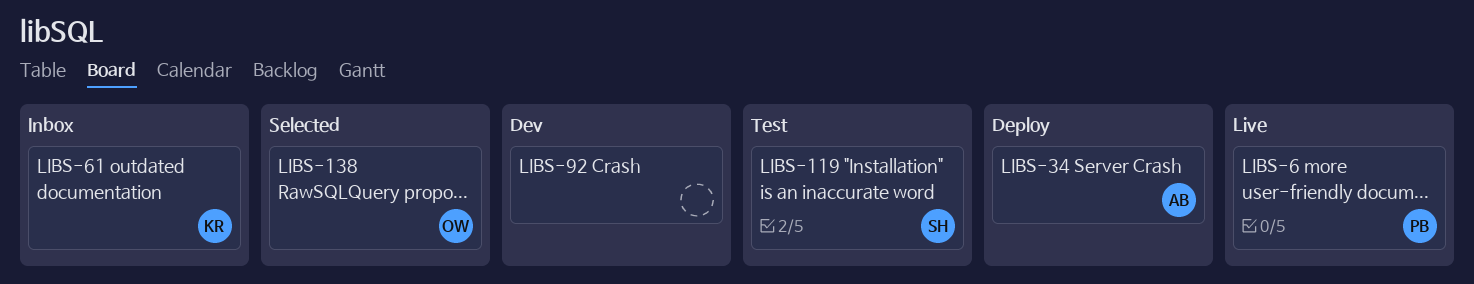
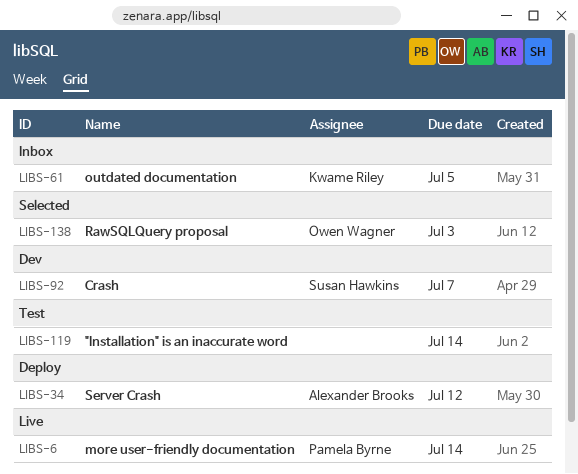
LIBS-92, owner: none -> Susan Hawkins
LIBS-119, owner: Susan Hawkins -> none

